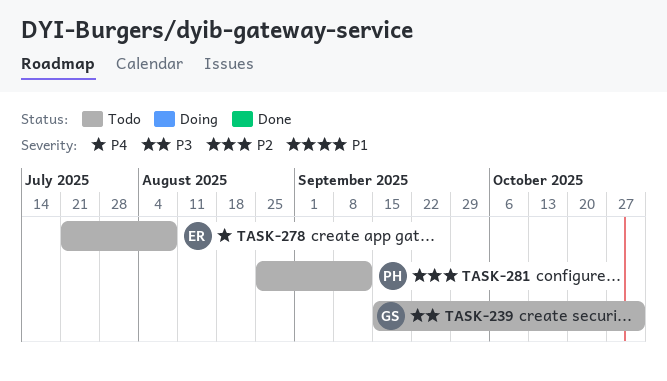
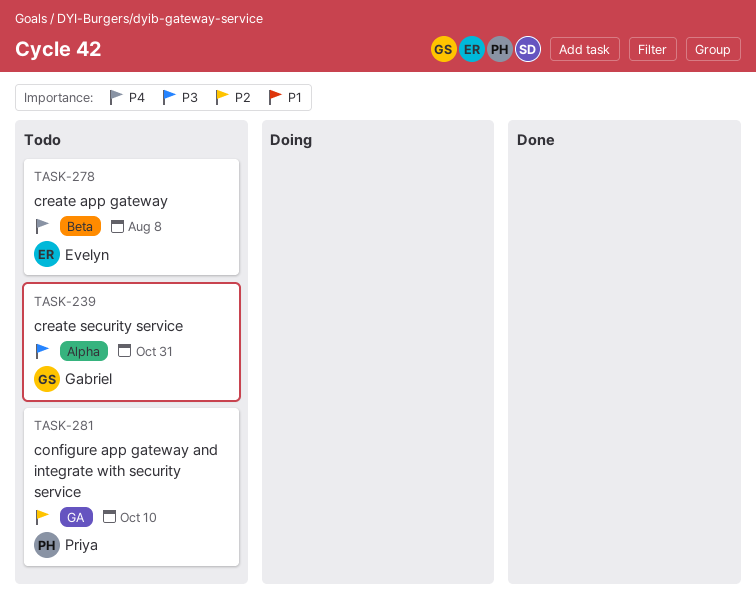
TASK-281, due: Sep 12 -> Oct 10

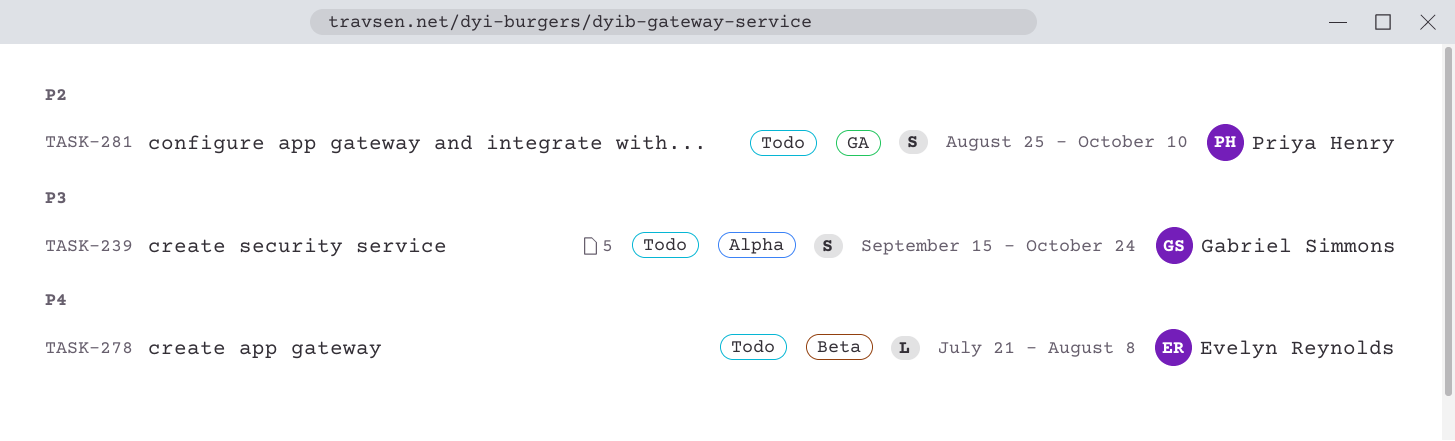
TASK-239, due: Oct 31 -> Oct 24

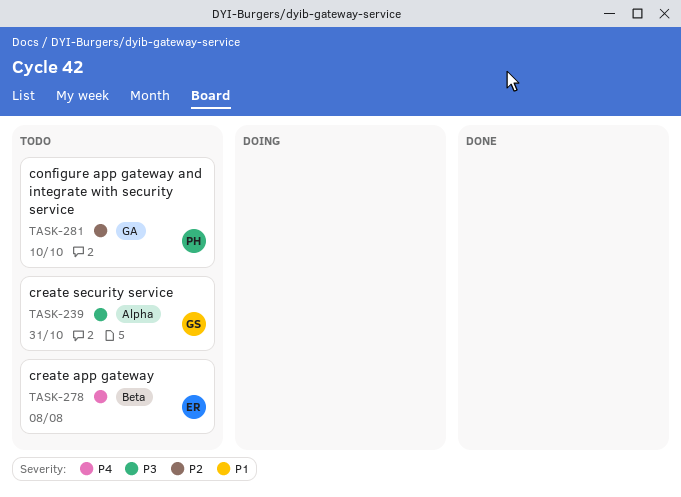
TASK-239, due: Oct 24 -> Oct 31

